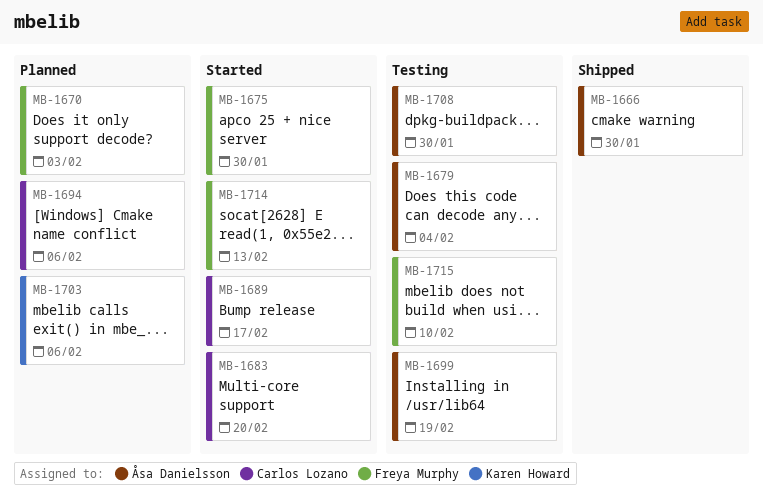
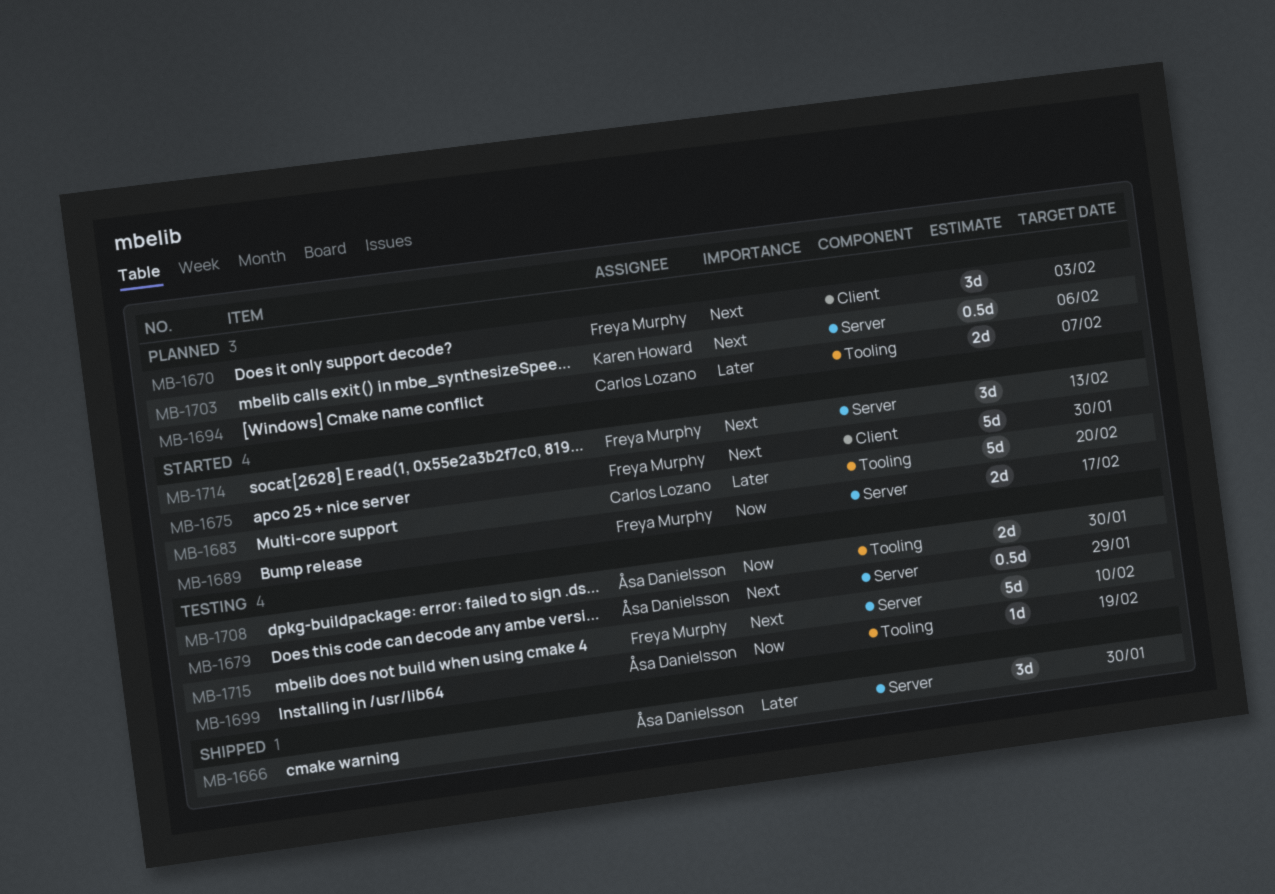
MB-1679, due: Feb 4 -> Jan 29
MB-1689, owner: Carlos Lozano -> Freya Murphy
MB-1694, due: Feb 6 -> Feb 7

